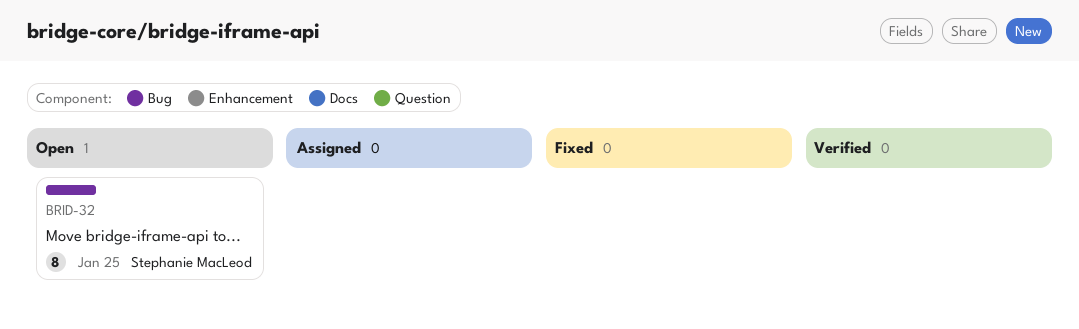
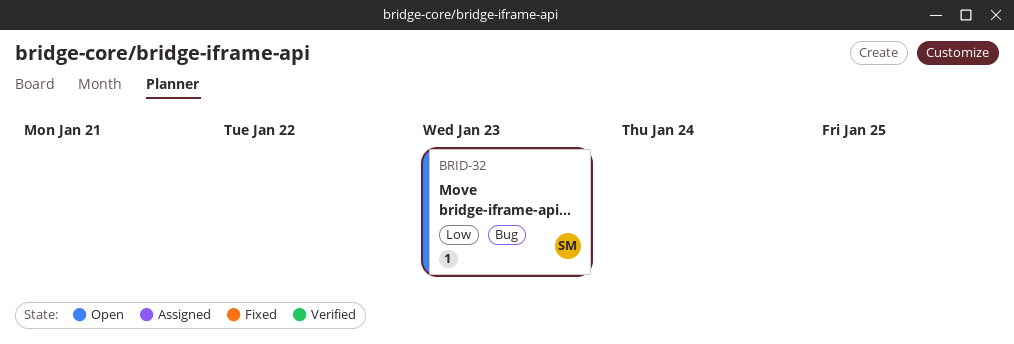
BRID-32, estimate: 8 -> 1
BRID-32, due: Jan 25 -> Jan 23

